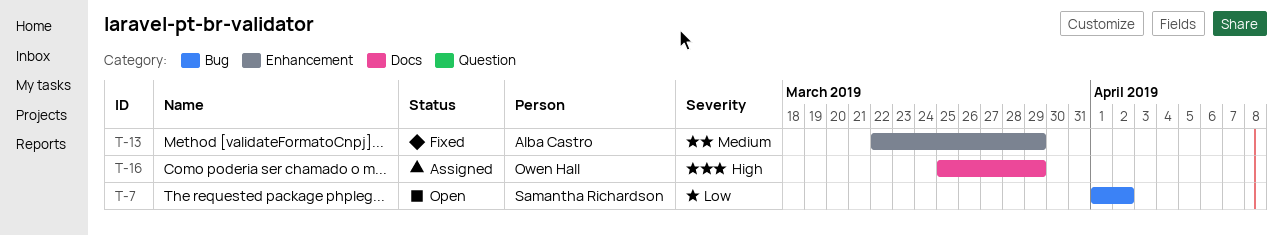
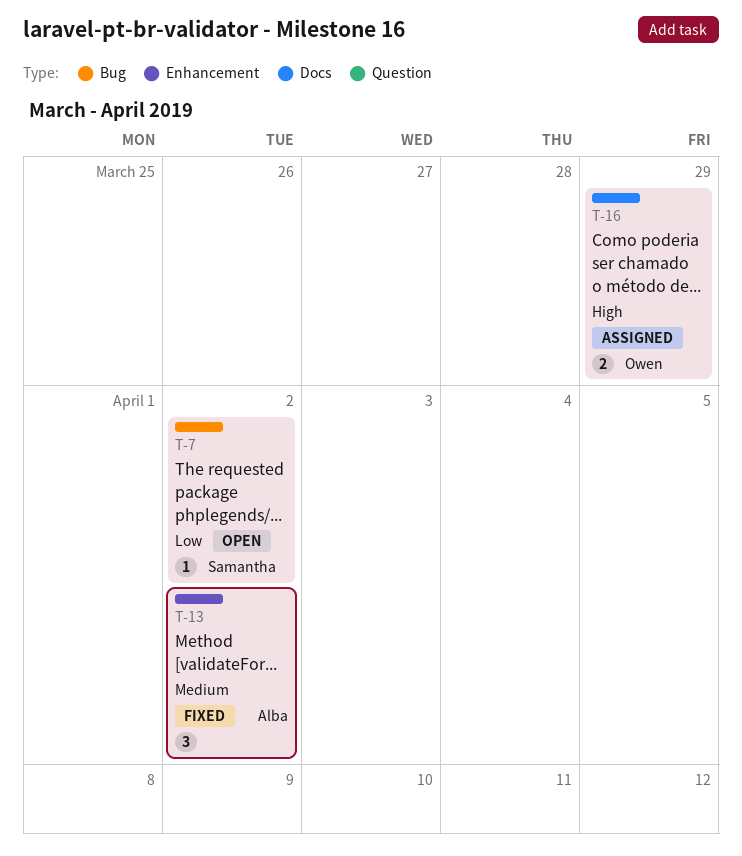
T-13, due: Mar 29 -> Apr 2

